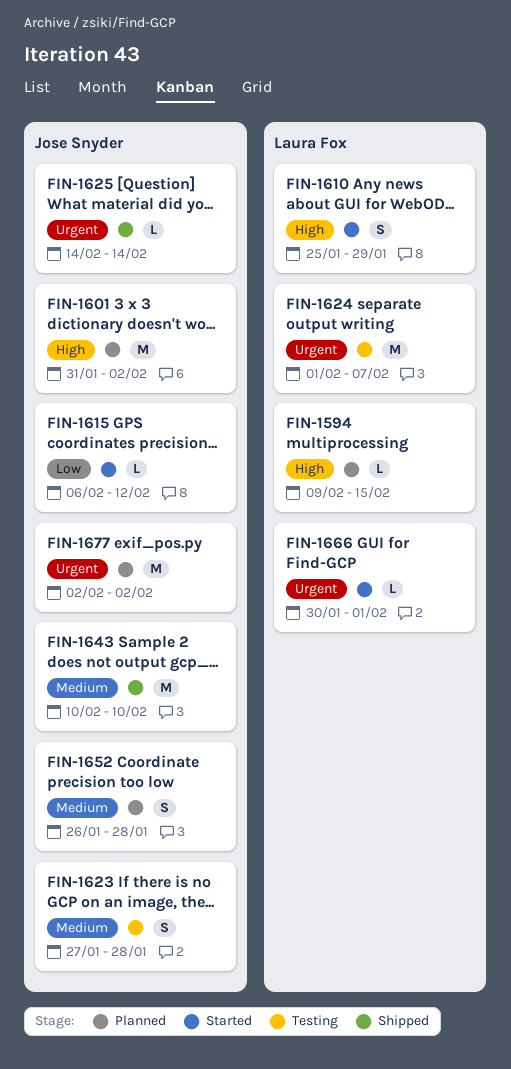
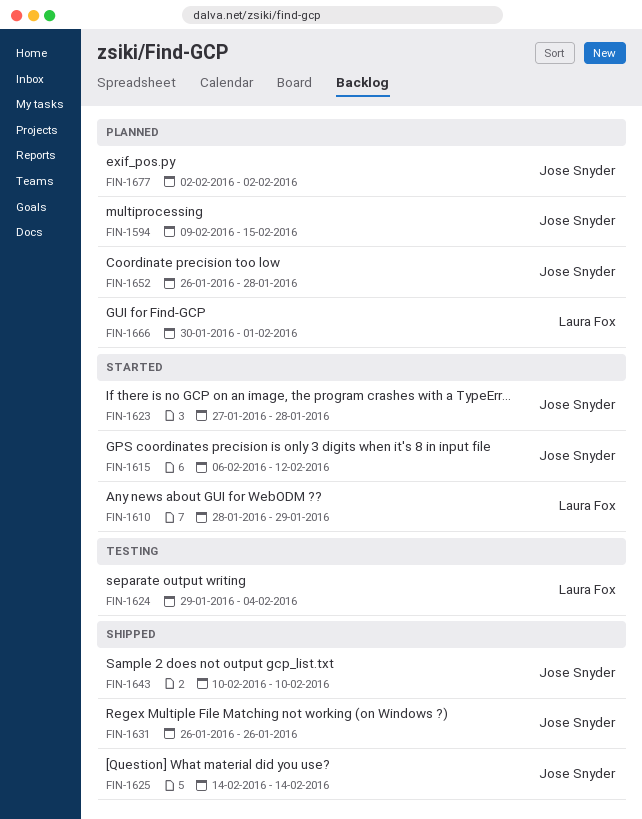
FIN-1594, owner: Laura Fox -> Jose Snyder
FIN-1601: present -> none
FIN-1610, start: Jan 25 -> Jan 28
FIN-1623, status: Testing -> Started
FIN-1624, start: Feb 1 -> Jan 29
FIN-1624, due: Feb 7 -> Feb 4
FIN-1631: none -> present
FIN-1666, status: Started -> Planned

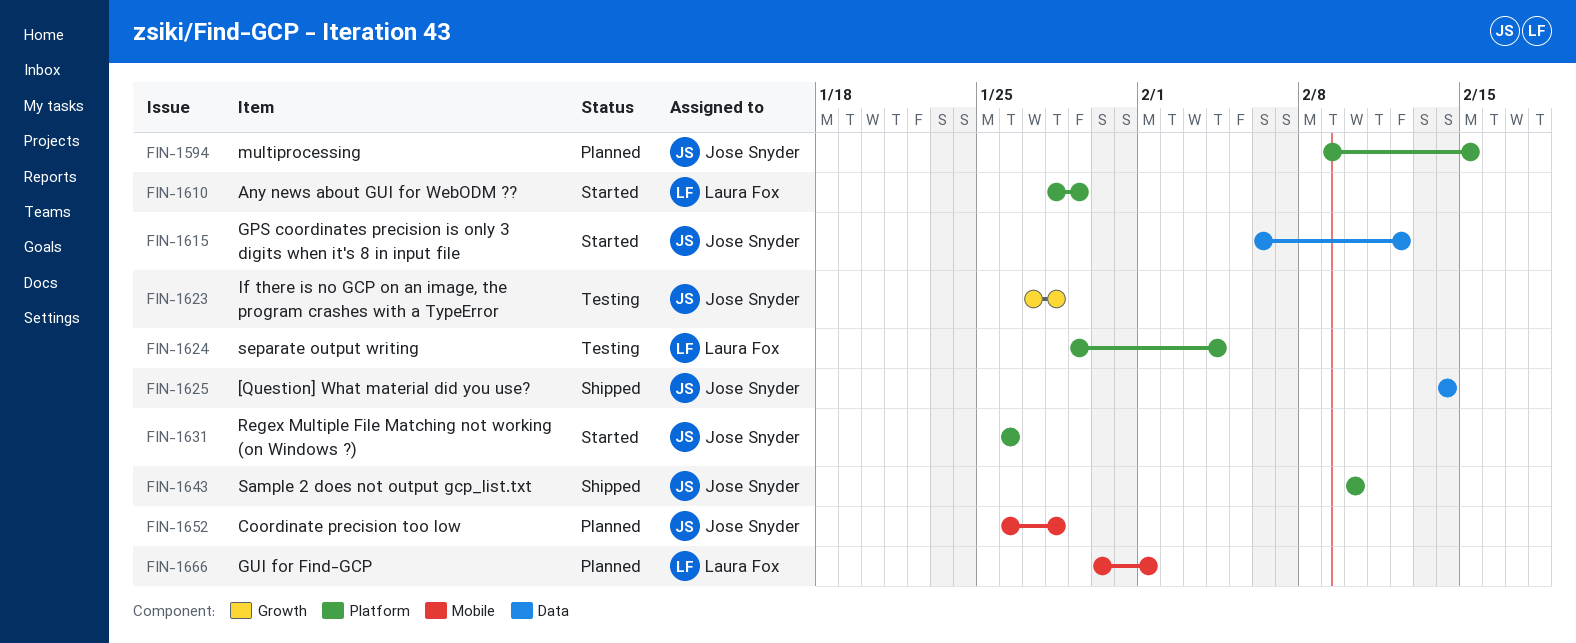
FIN-1623, status: Started -> Testing
FIN-1631, status: Shipped -> Started
FIN-1677: present -> none

